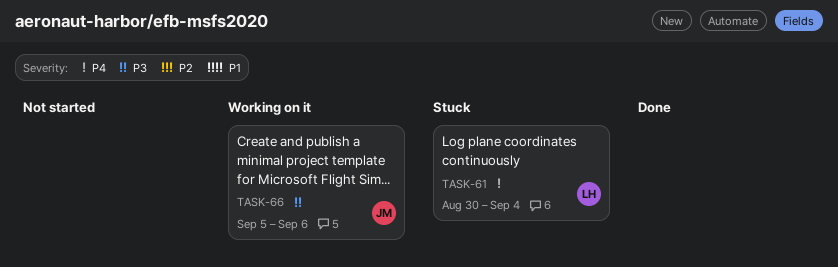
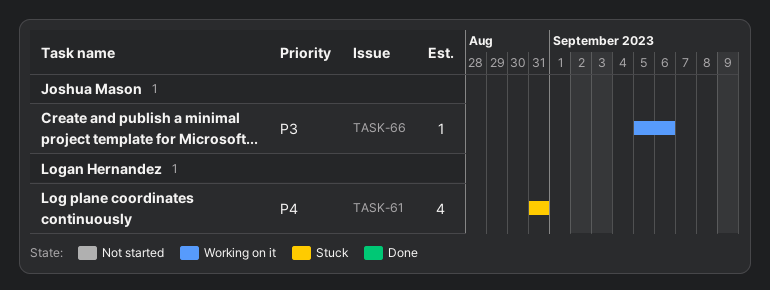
TASK-61, start: Aug 30 -> Aug 31
TASK-61, due: Sep 4 -> Aug 31

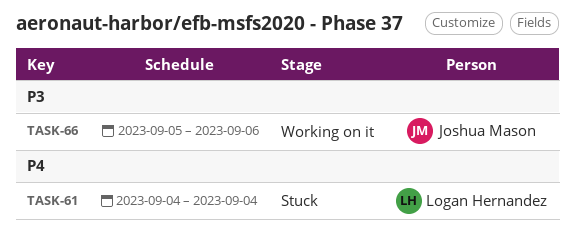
TASK-61, start: Aug 31 -> Sep 4
TASK-61, due: Aug 31 -> Sep 4

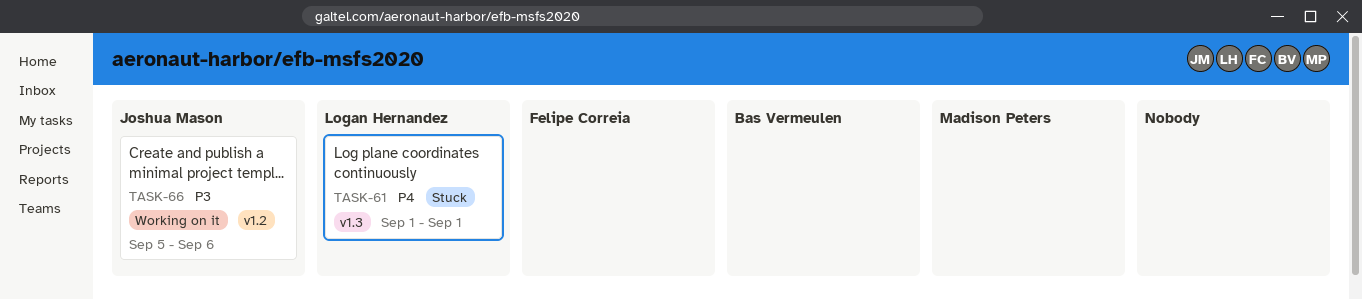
TASK-61, start: Sep 4 -> Sep 1
TASK-61, due: Sep 4 -> Sep 1

